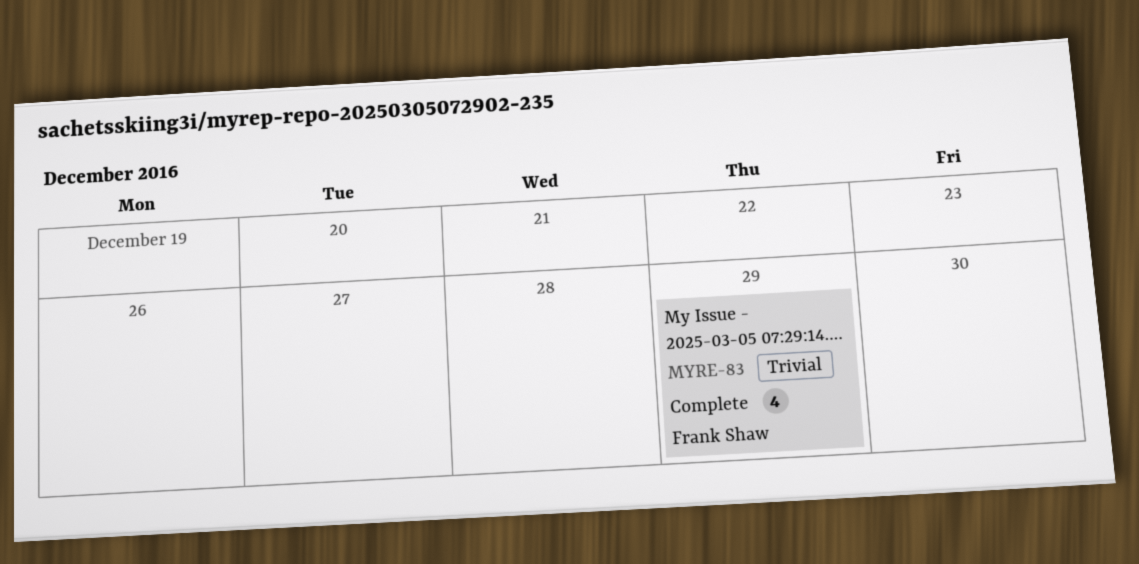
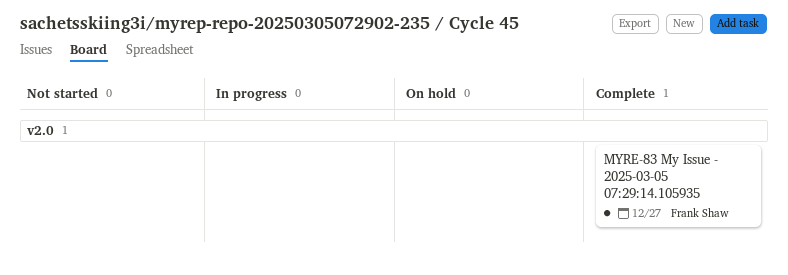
MYRE-83, estimate: 4 -> 1
MYRE-83, due: Dec 29 -> Dec 27

